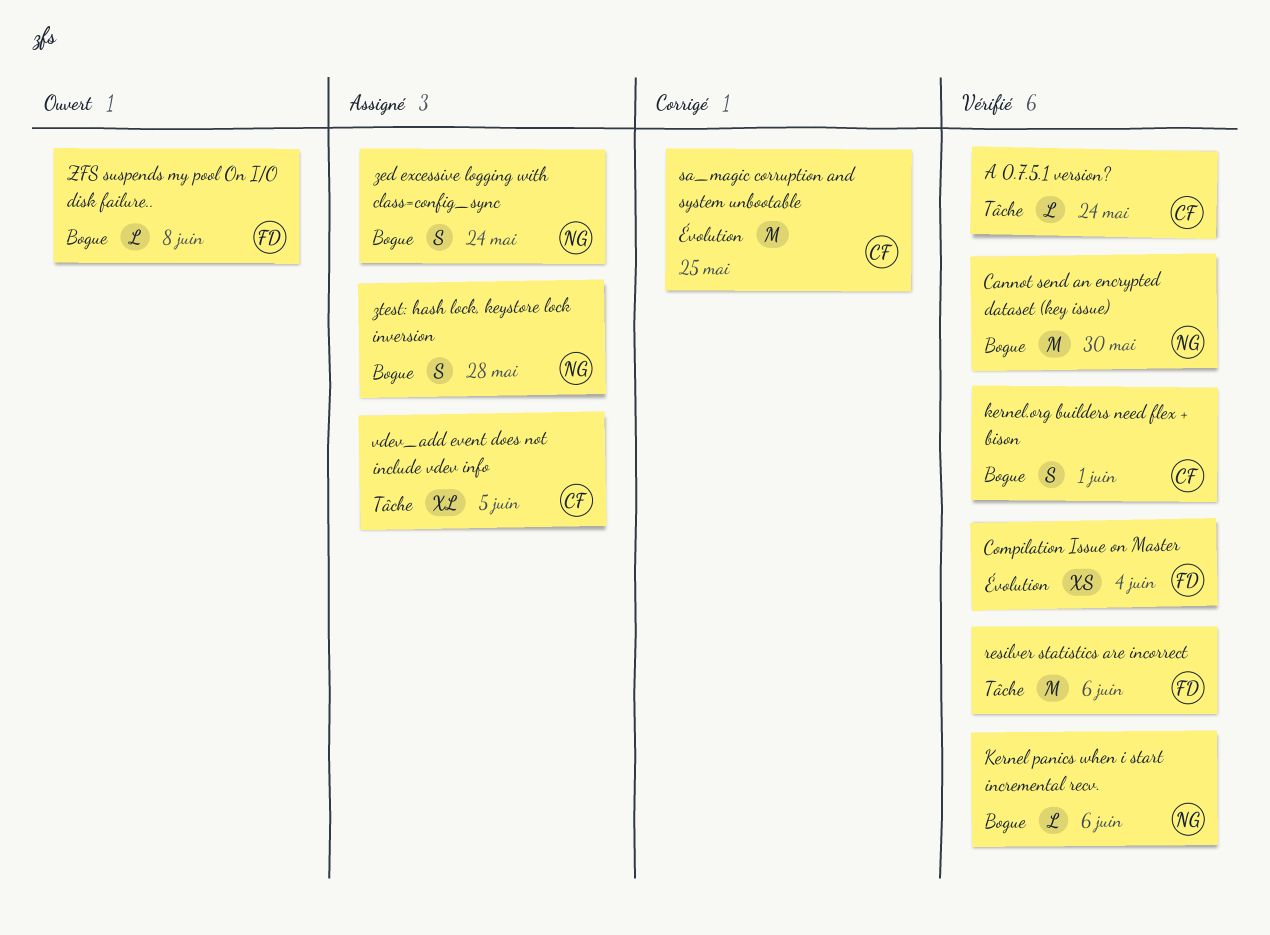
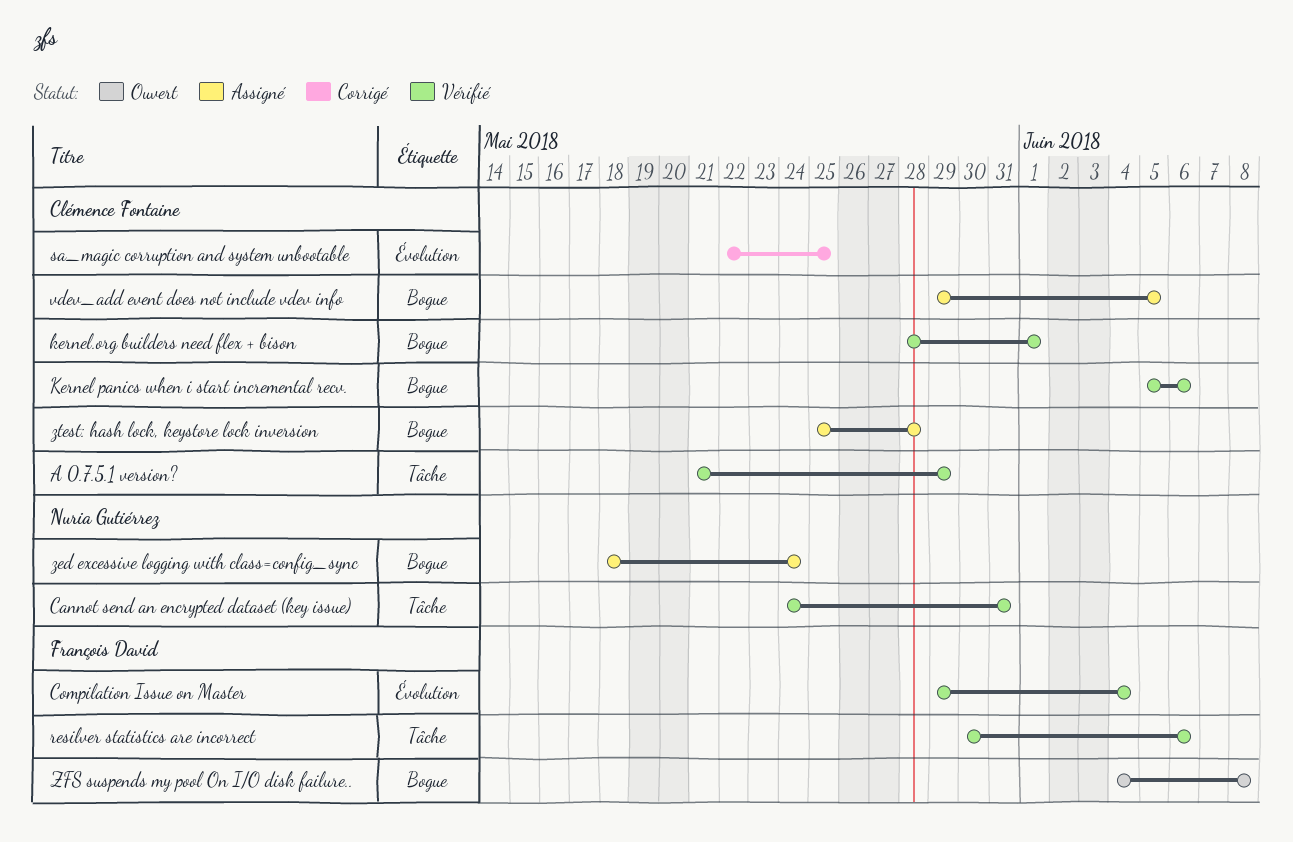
A 0.7.5.1 version?, due: May 24 -> May 29
Cannot send an encrypted dataset (key issue), label: Bogue -> Tâche
Cannot send an encrypted dataset (key issue), due: May 30 -> May 31
Kernel panics when i start incremental recv., owner: Nuria Gutiérrez -> Clémence Fontaine
vdev_add event does not include vdev info, label: Tâche -> Bogue
ztest: hash lock, keystore lock inversion, owner: Nuria Gutiérrez -> Clémence Fontaine

